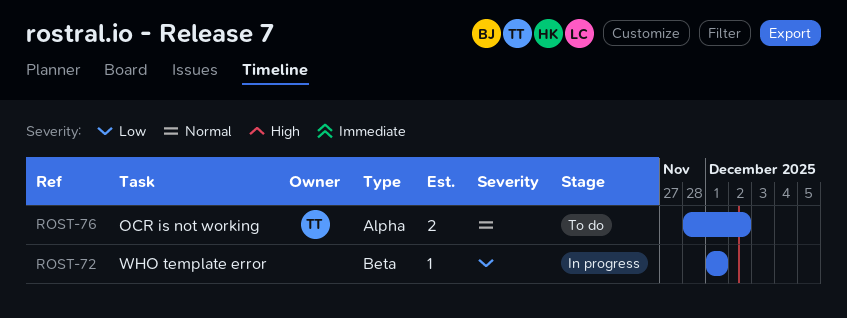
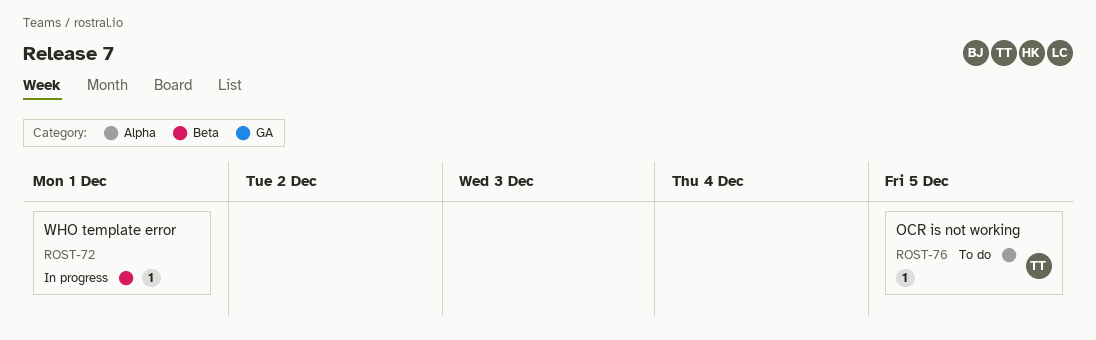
ROST-76, estimate: 2 -> 1
ROST-76, due: Dec 2 -> Dec 5

